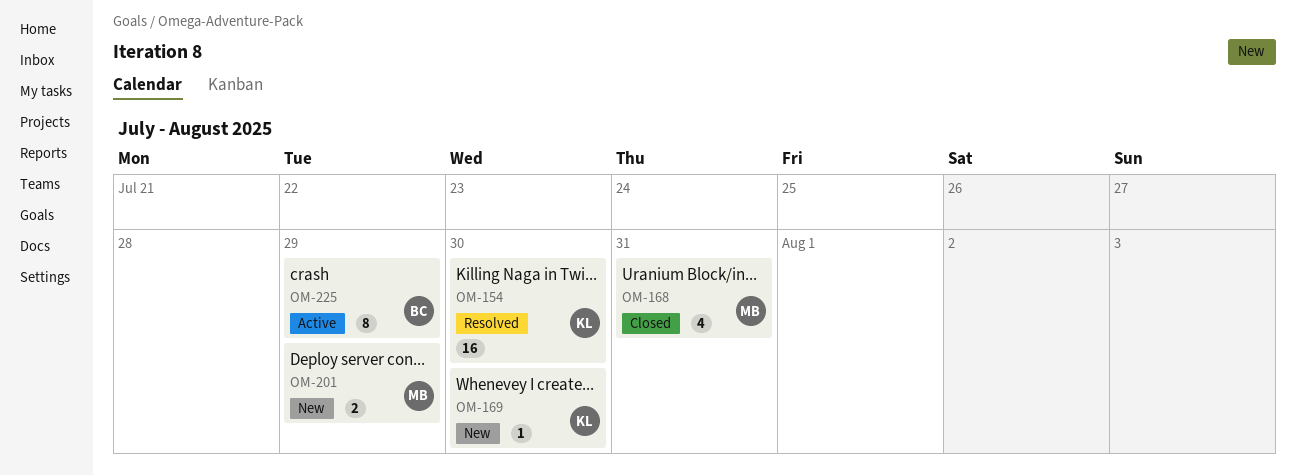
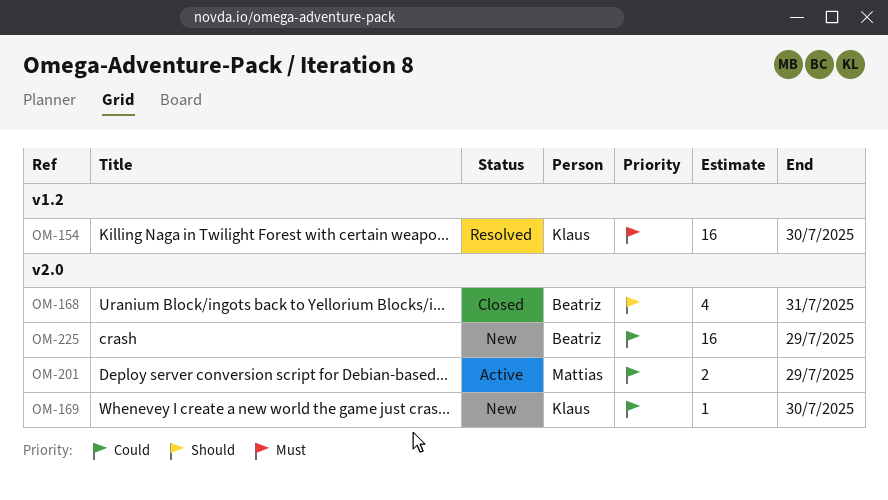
OM-168, owner: Mattias -> Beatriz
OM-201, status: New -> Active
OM-225, status: Active -> New
OM-225, estimate: 8 -> 16

